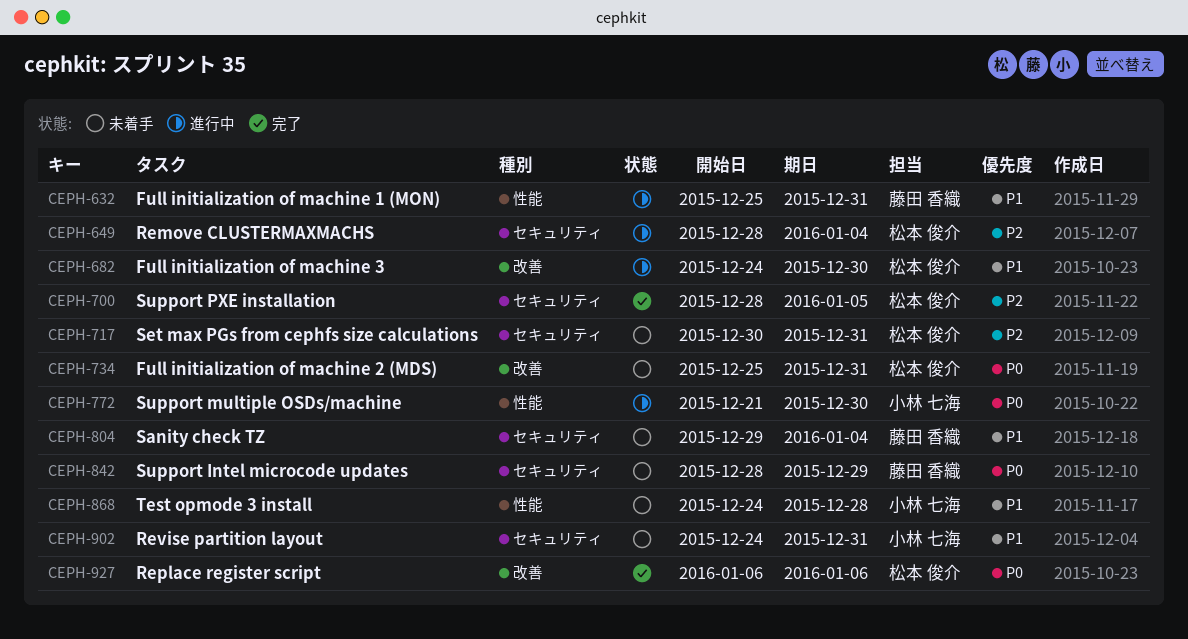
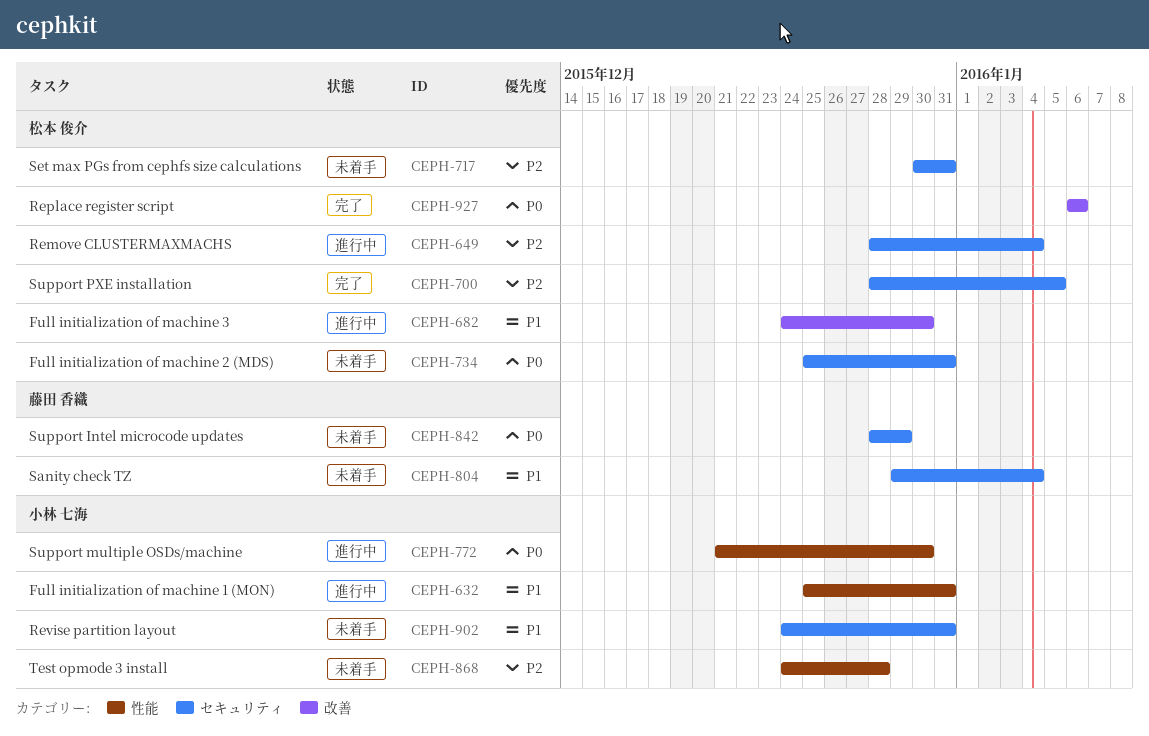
CEPH-632, owner: 藤田 香織 -> 小林 七海
CEPH-734, label: 改善 -> セキュリティ
CEPH-868, priority: P1 -> P2

